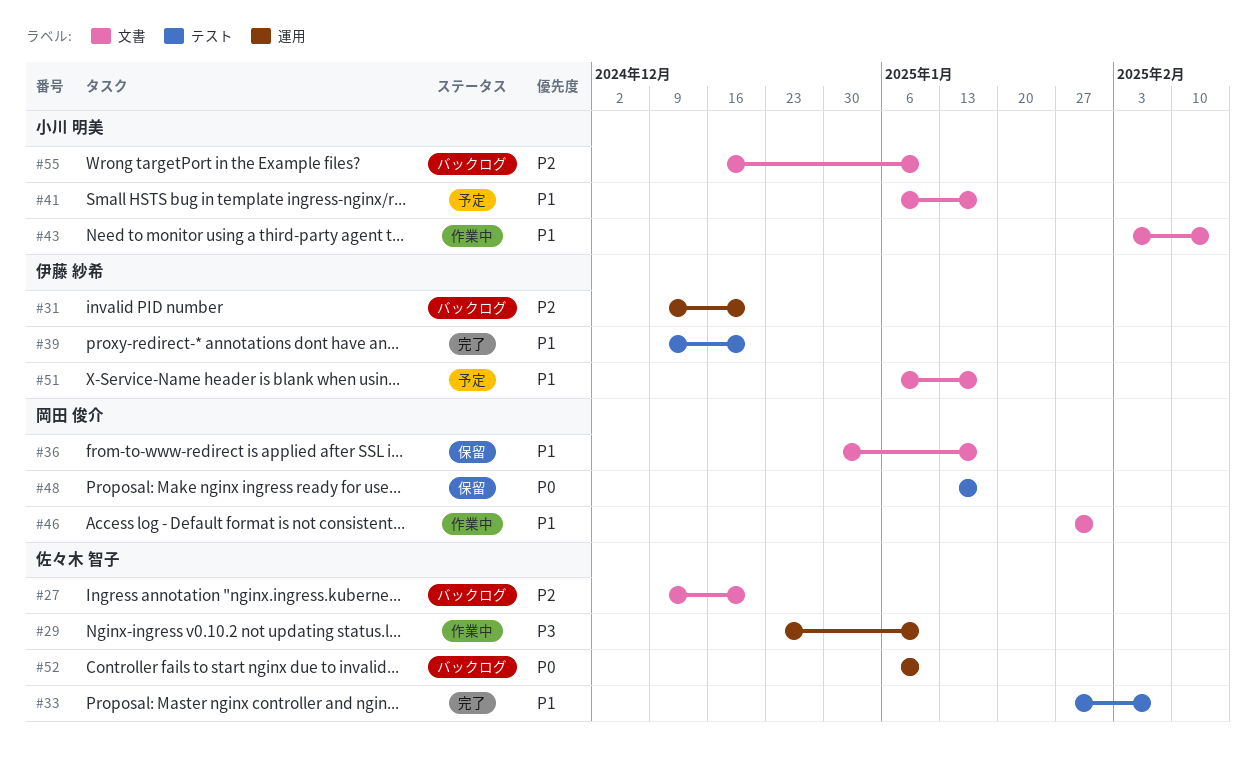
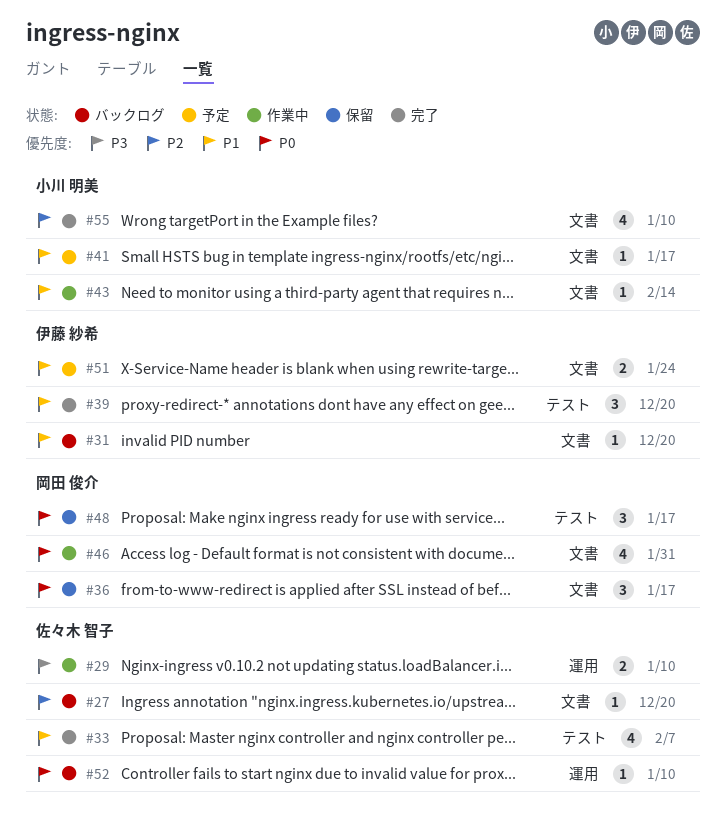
#31, priority: P2 -> P1
#31, label: 運用 -> 文書
#36, priority: P1 -> P0
#46, priority: P1 -> P0
#51, due: Jan 17 -> Jan 24
#55, status: バックログ -> 完了

